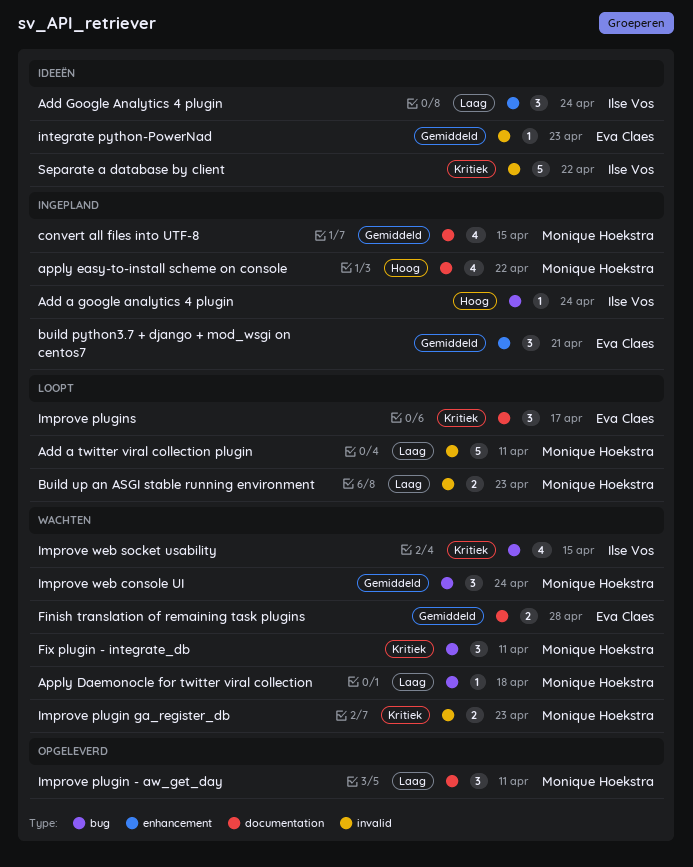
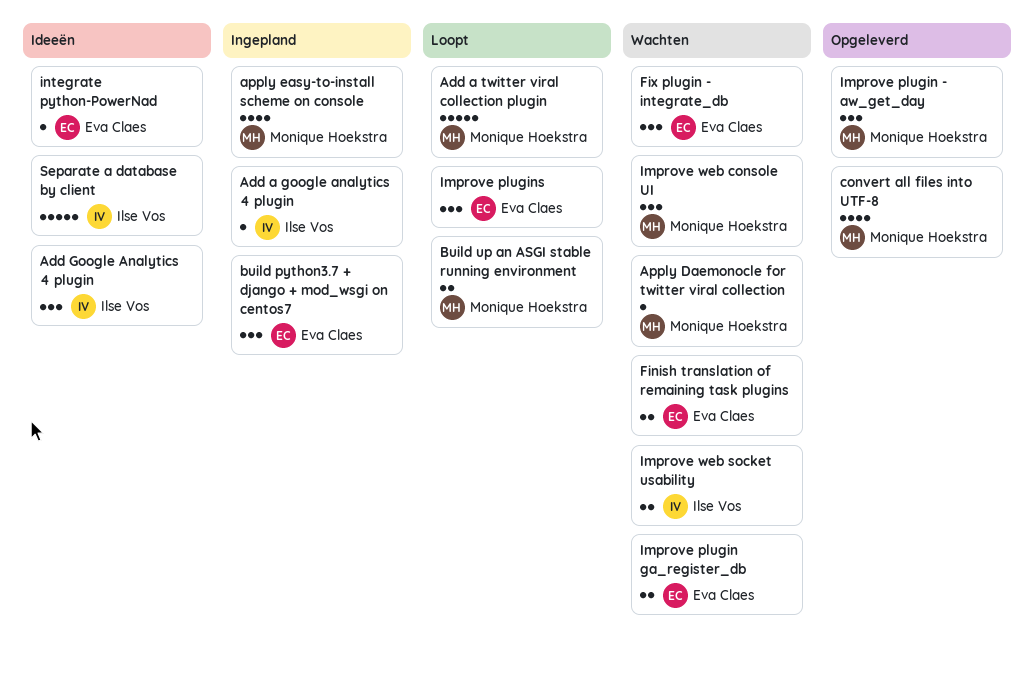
convert all files into UTF-8, status: Ingepland -> Opgeleverd
Fix plugin - integrate_db, owner: Monique Hoekstra -> Eva Claes
Improve plugin ga_register_db, owner: Monique Hoekstra -> Eva Claes
Improve web socket usability, estimate: 4 -> 2

